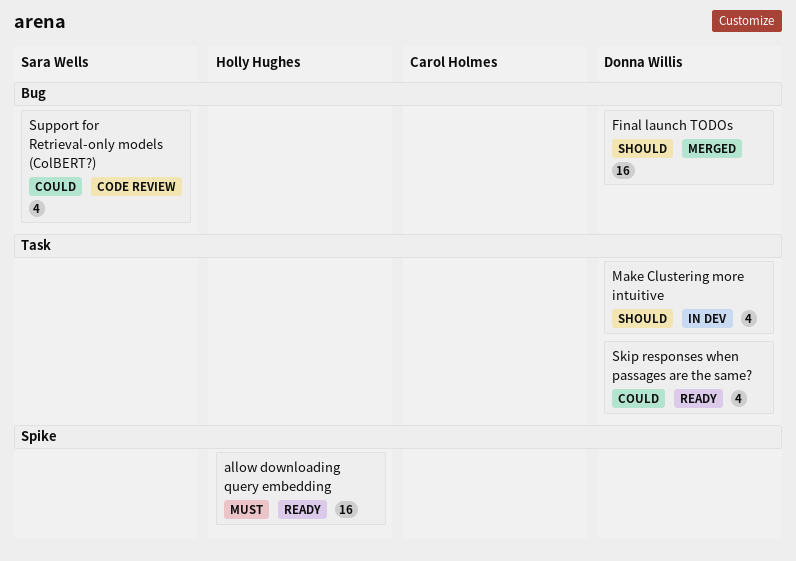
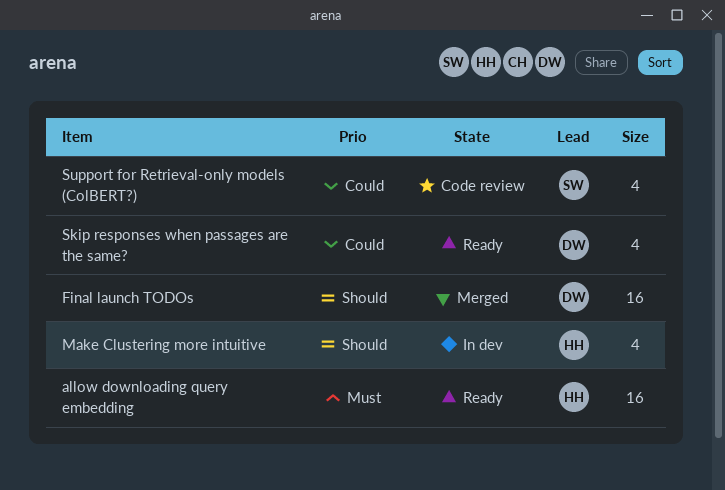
Make Clustering more intuitive, owner: Donna Willis -> Holly Hughes

